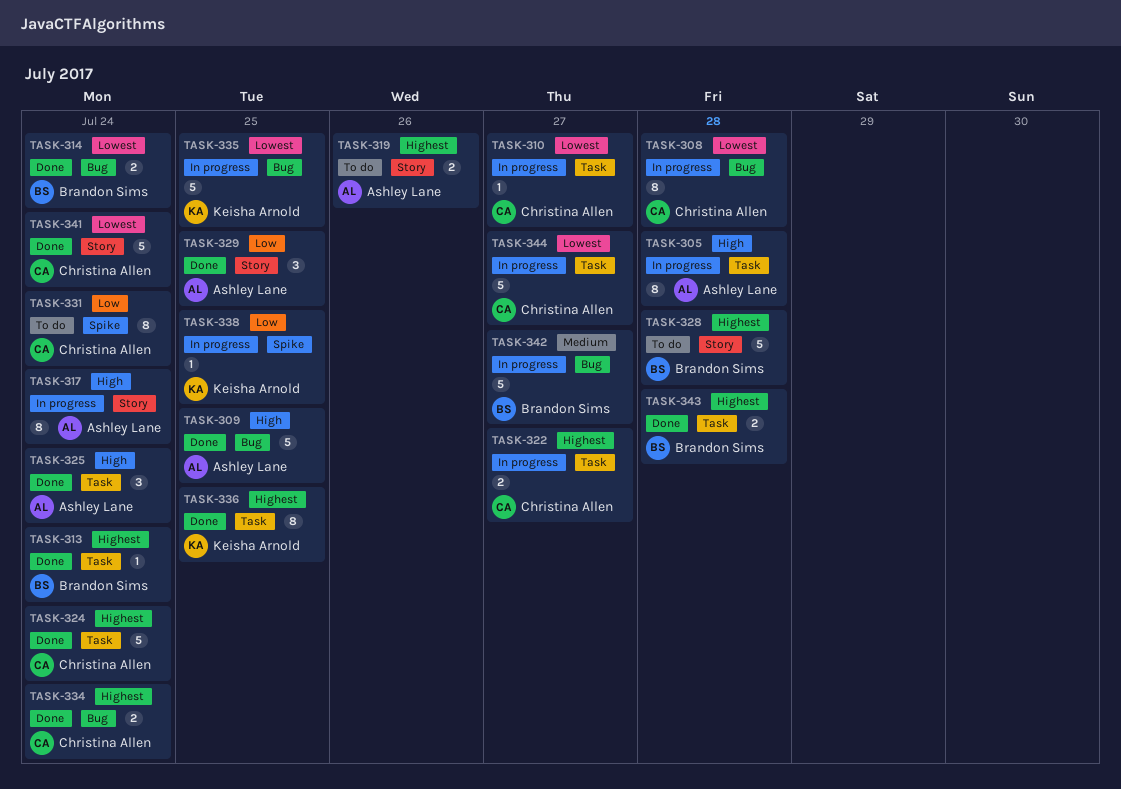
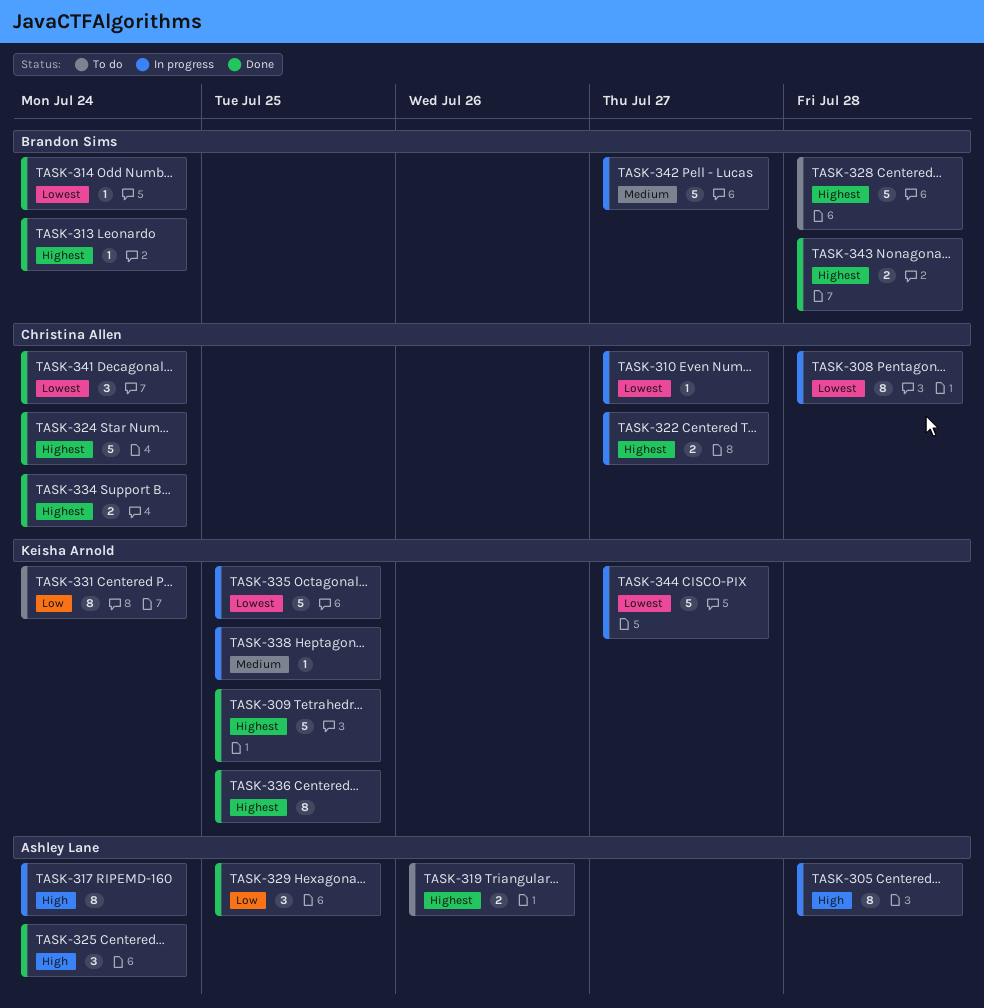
TASK-309, owner: Ashley Lane -> Keisha Arnold
TASK-309, priority: High -> Highest
TASK-314, estimate: 2 -> 1
TASK-331, owner: Christina Allen -> Keisha Arnold
TASK-338, priority: Low -> Medium
TASK-341, estimate: 5 -> 3
TASK-344, owner: Christina Allen -> Keisha Arnold

